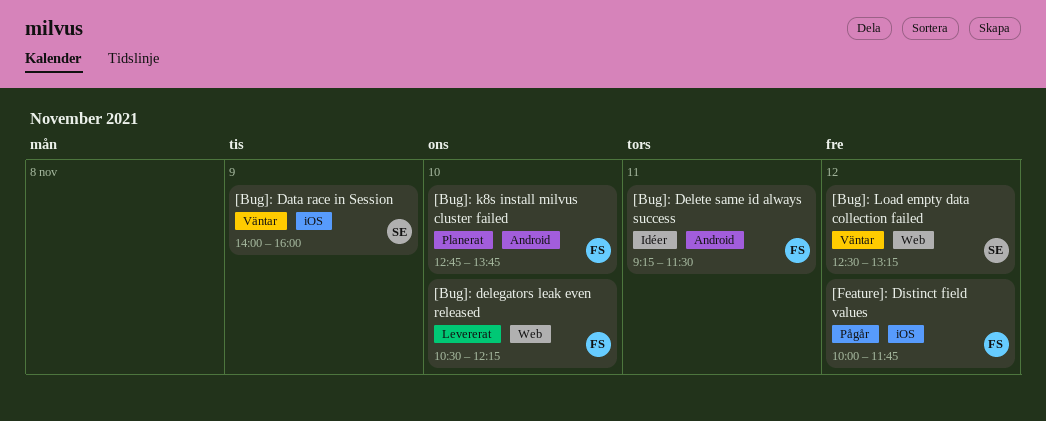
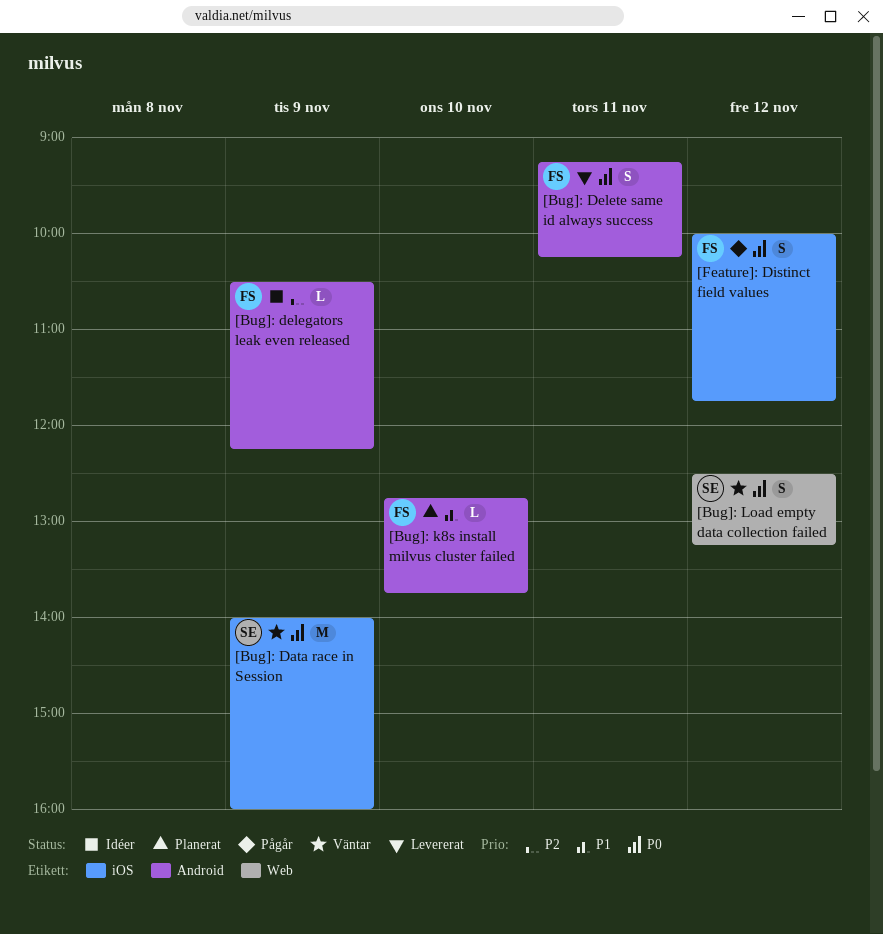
[Bug]: delegators leak even released, status: Levererat -> Idéer
[Bug]: delegators leak even released, label: Web -> Android
[Bug]: delegators leak even released, day: Nov 10 -> Nov 9
[Bug]: Delete same id always success, status: Idéer -> Levererat
[Bug]: Delete same id always success, ends: 11:30 -> 10:15

